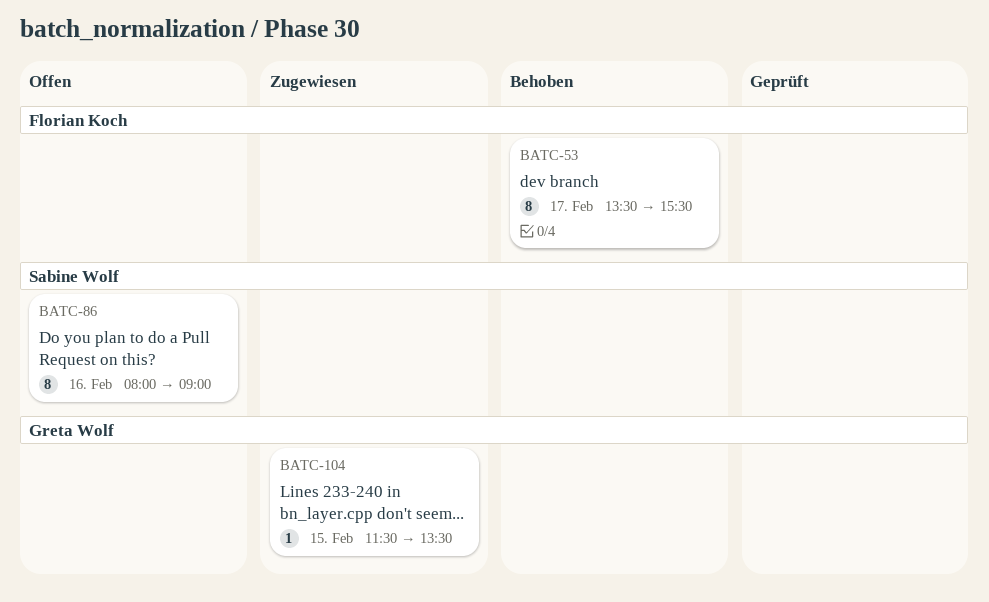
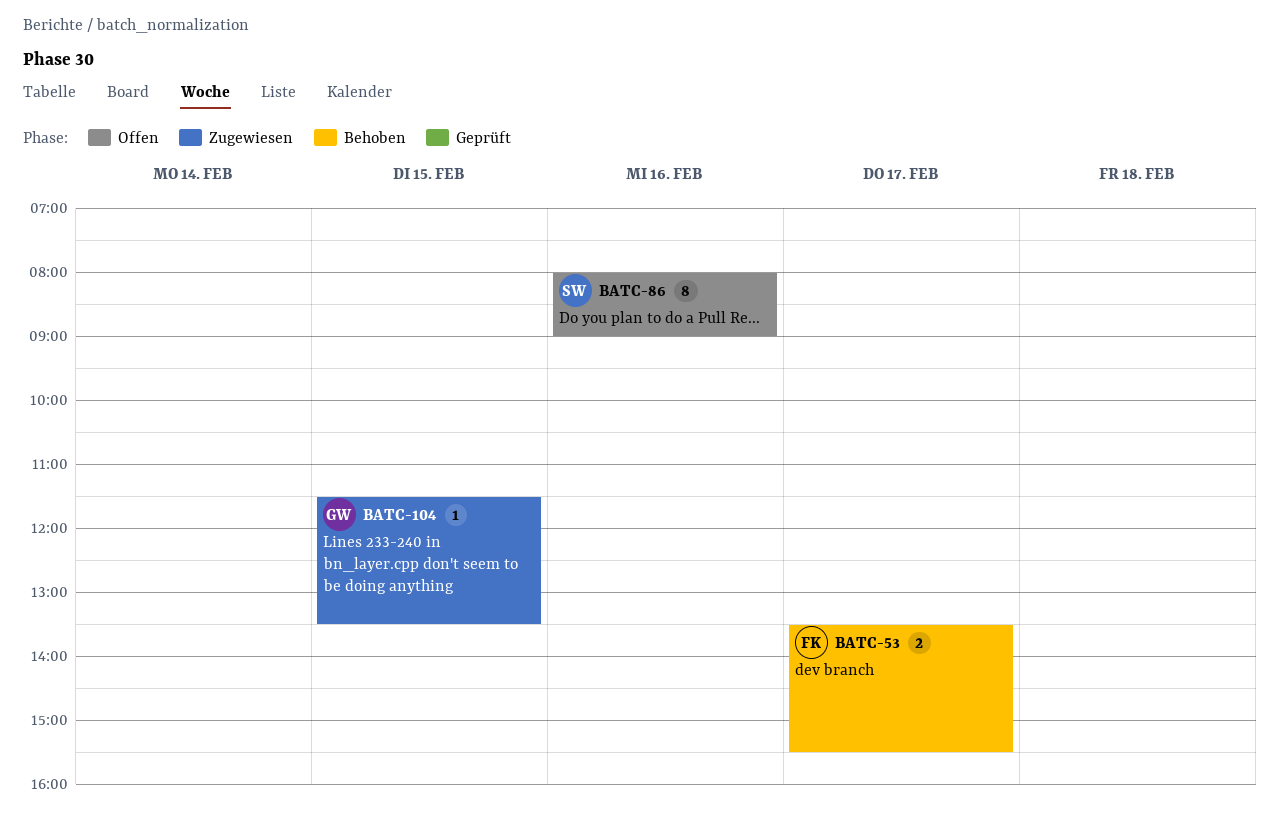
BATC-53, estimate: 8 -> 2

